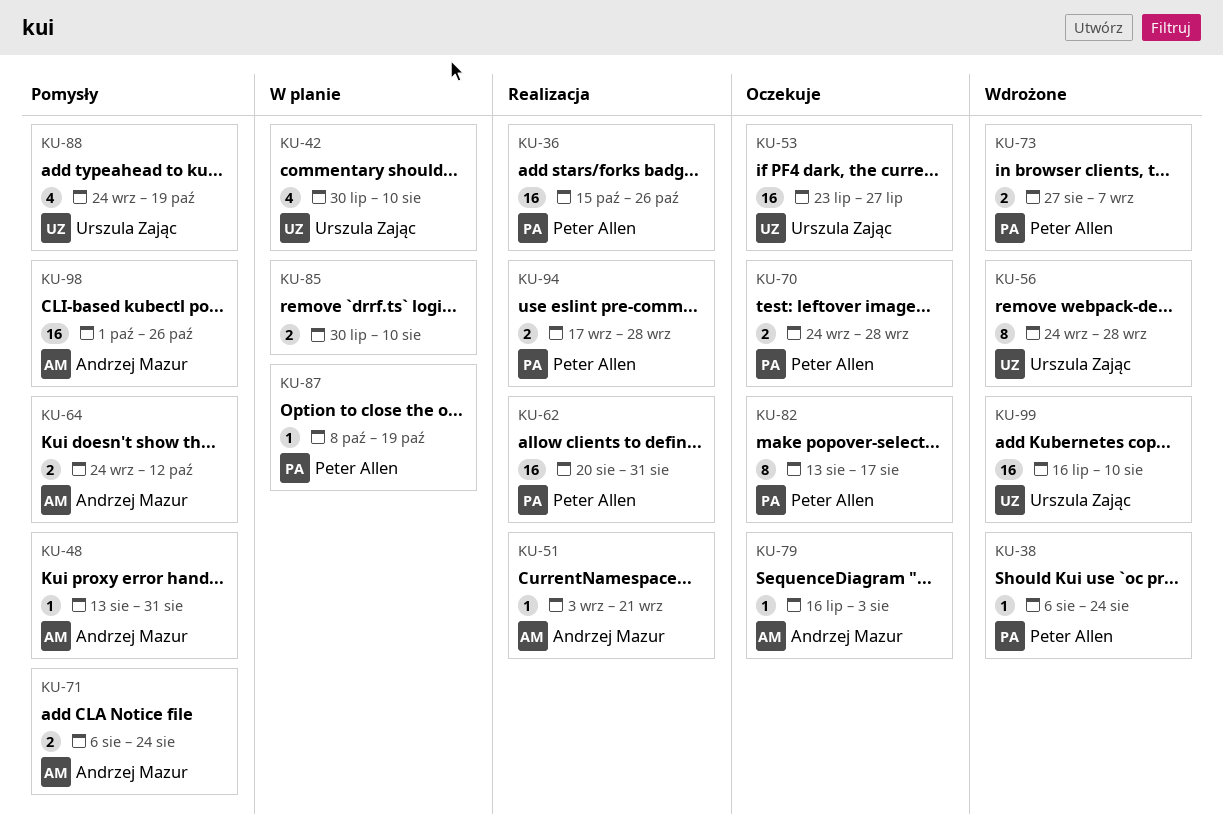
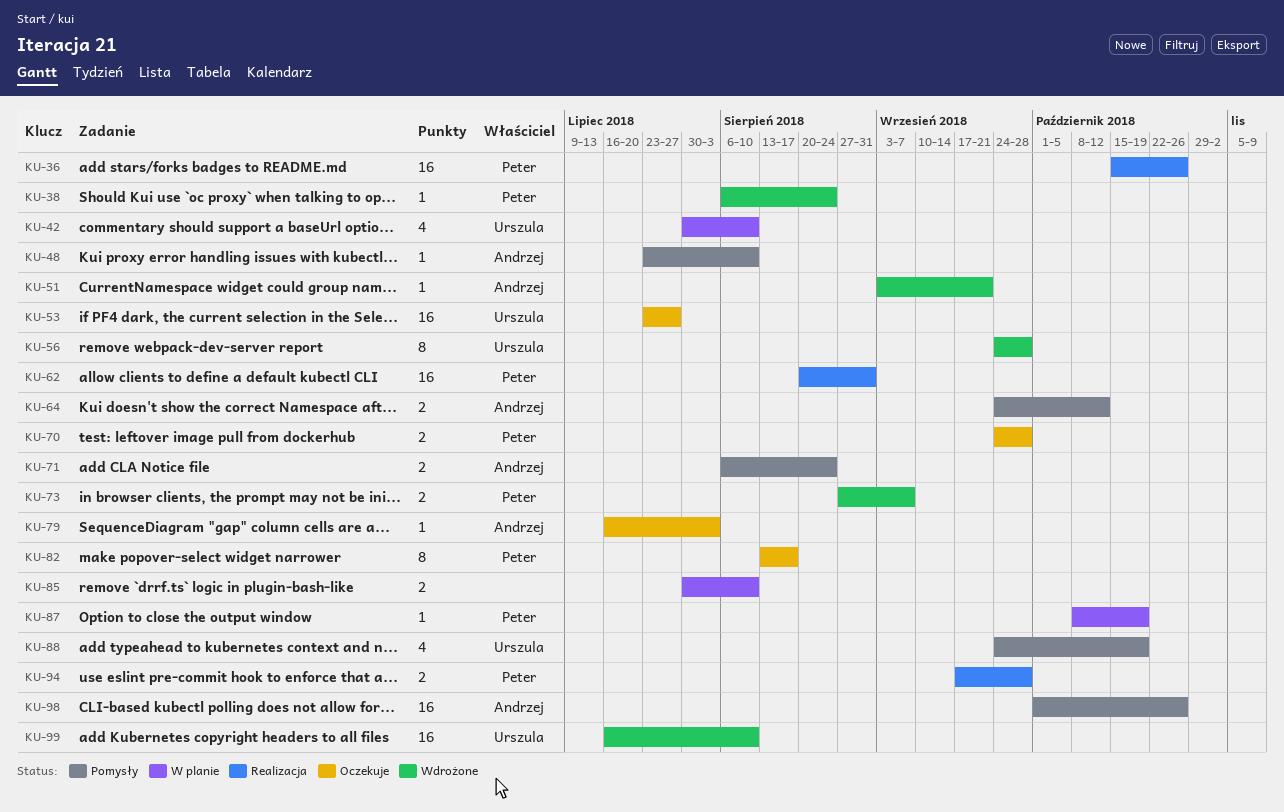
KU-48, start: Aug 13 -> Jul 23
KU-48, due: Aug 31 -> Aug 10
KU-51, status: Realizacja -> Wdrożone

